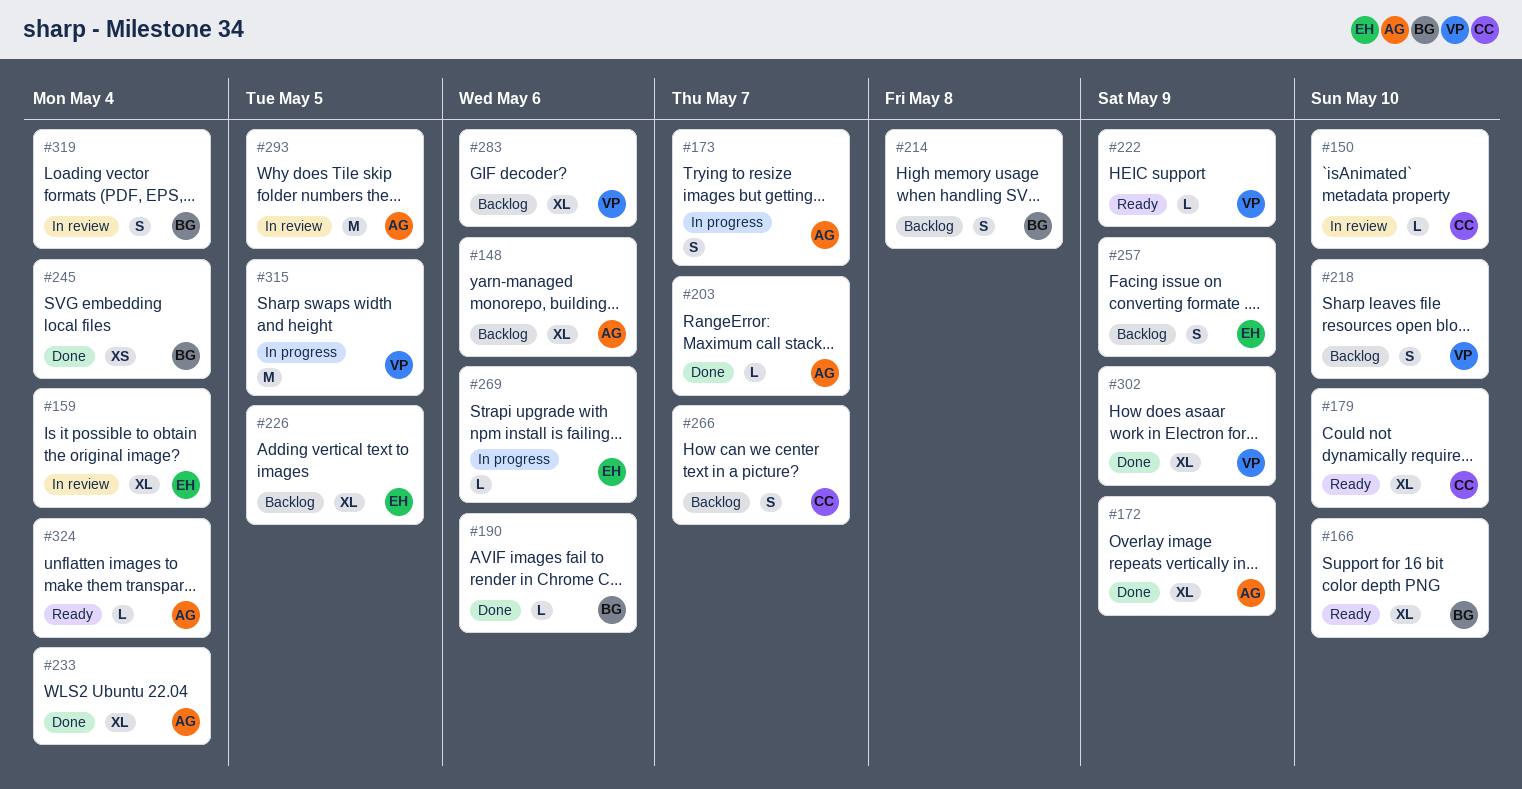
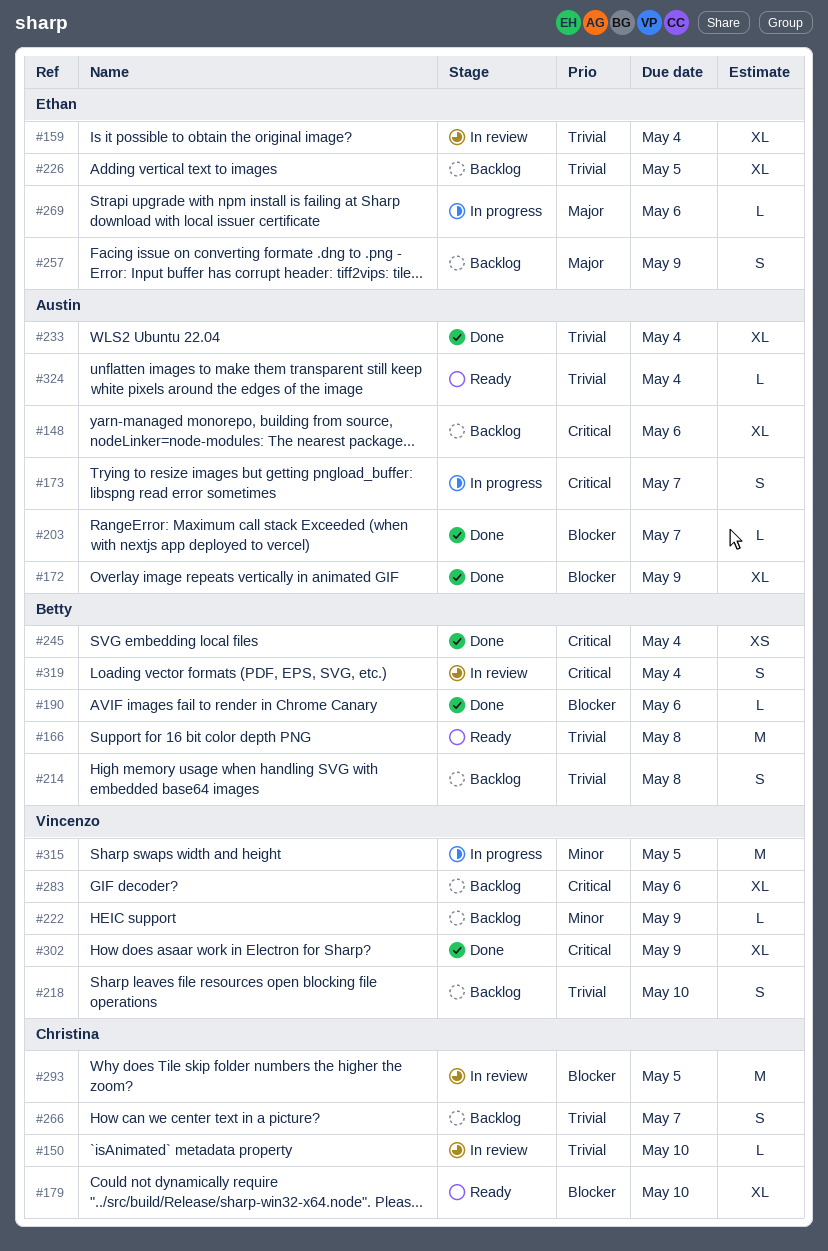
#166, estimate: XL -> M
#166, due: May 10 -> May 8
#222, status: Ready -> Backlog
#293, owner: Austin -> Christina

